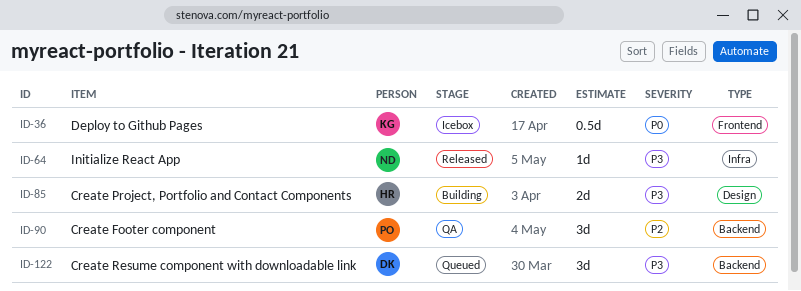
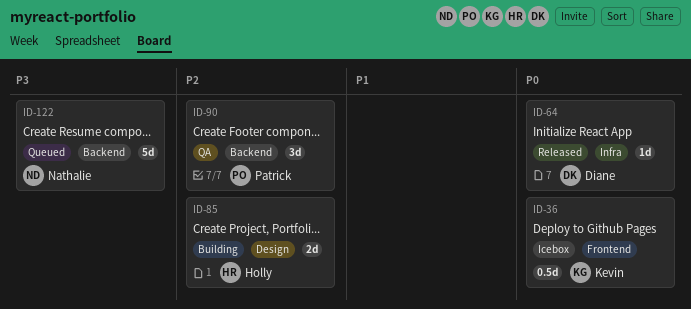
ID-64, owner: Nathalie -> Diane
ID-64, priority: P3 -> P0
ID-85, priority: P3 -> P2
ID-122, owner: Diane -> Nathalie
ID-122, estimate: 3d -> 5d

